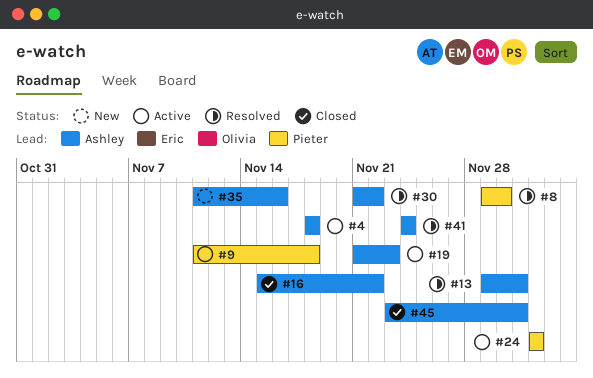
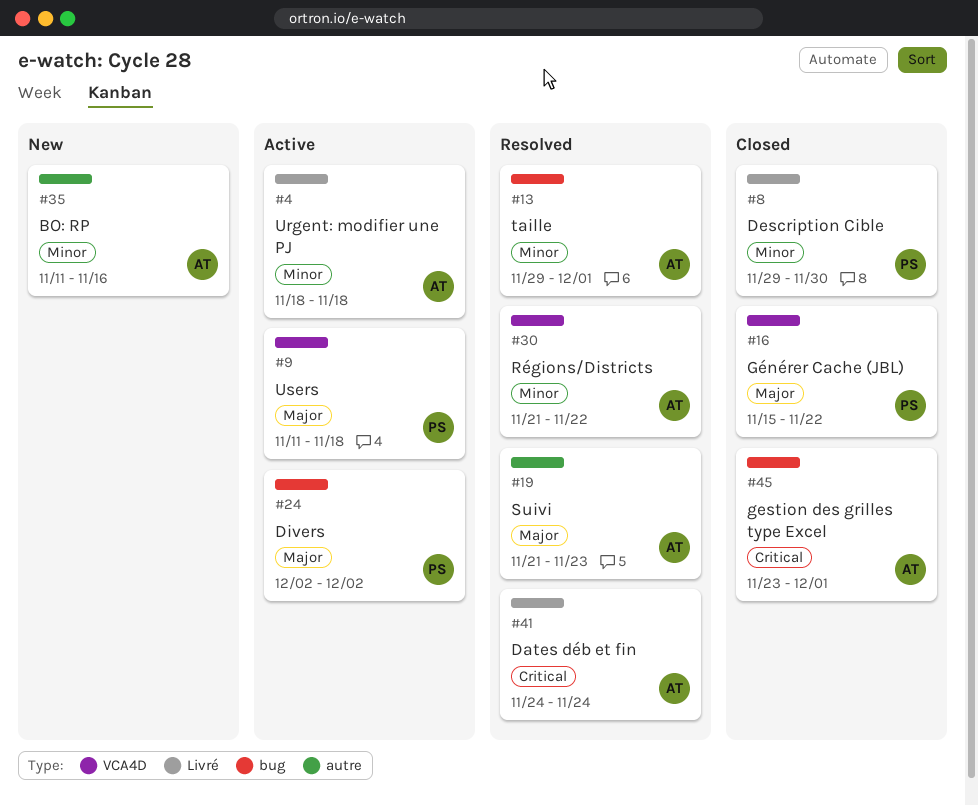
#8, status: Resolved -> Closed
#16, owner: Ashley -> Pieter
#19, status: Active -> Resolved

